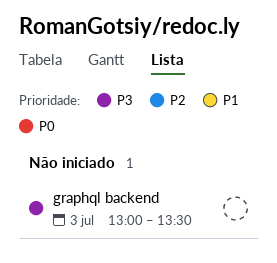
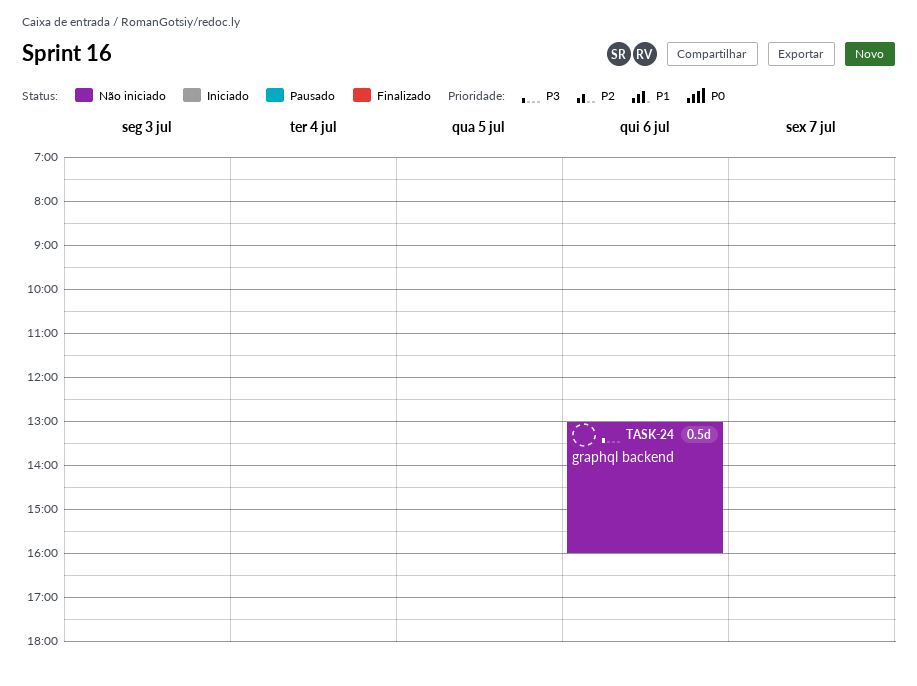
graphql backend, day: Jul 3 -> Jul 6
graphql backend, ends: 13:30 -> 16:00

